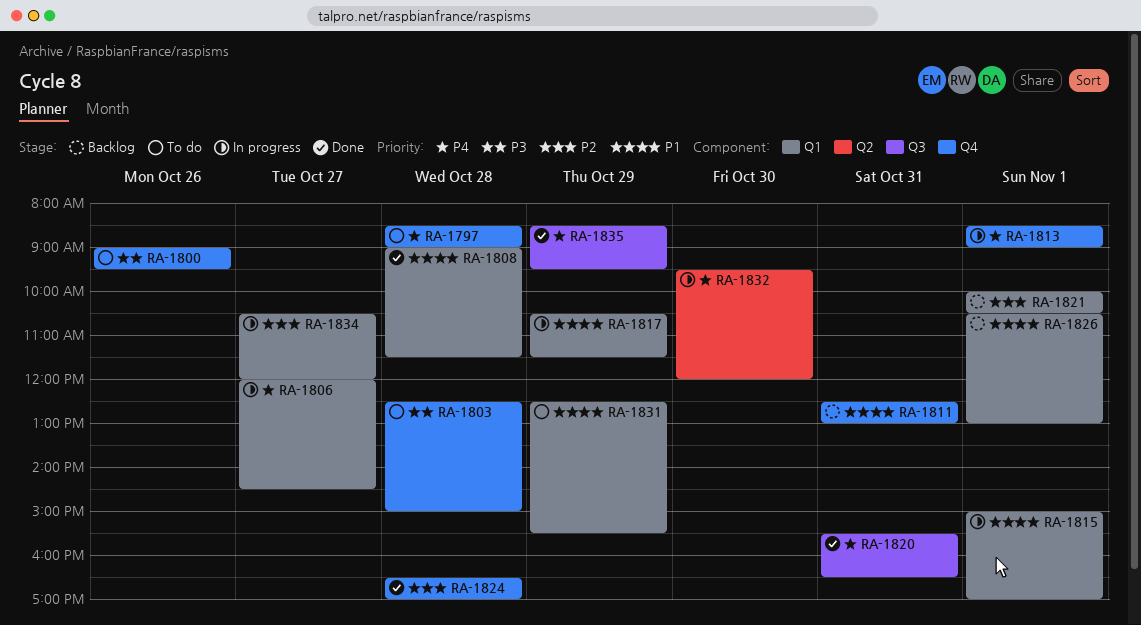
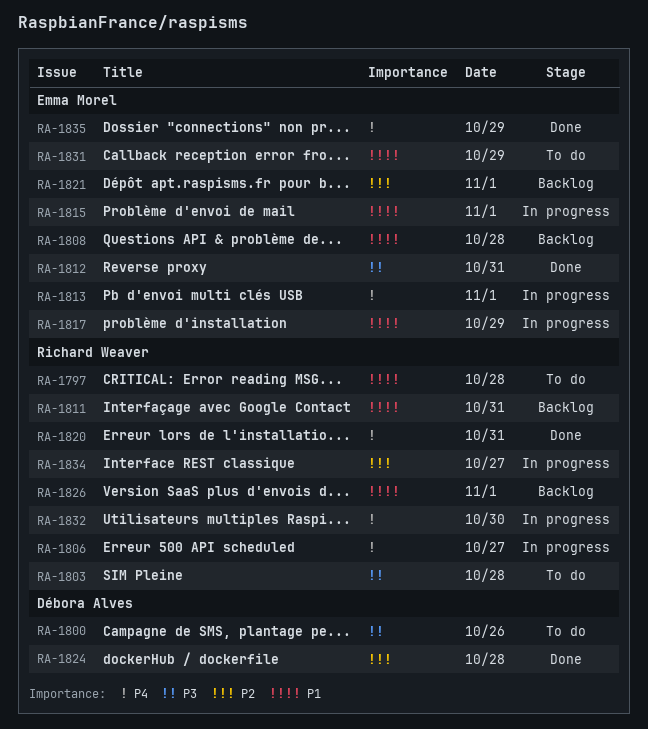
RA-1797, priority: P4 -> P1
RA-1808, status: Done -> Backlog
RA-1812: none -> present

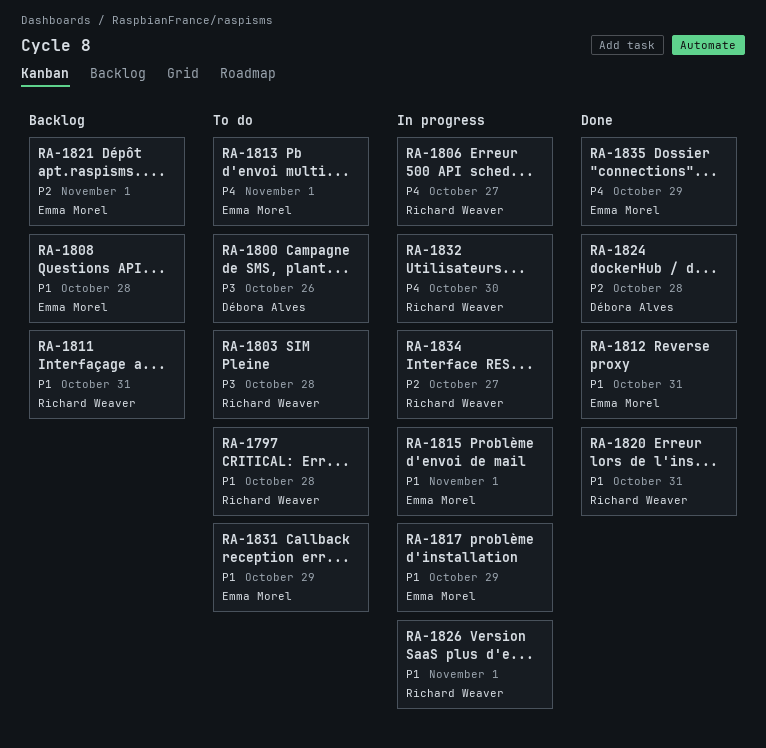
RA-1812, priority: P3 -> P1
RA-1813, status: In progress -> To do
RA-1820, priority: P4 -> P1
RA-1826, status: Backlog -> In progress

